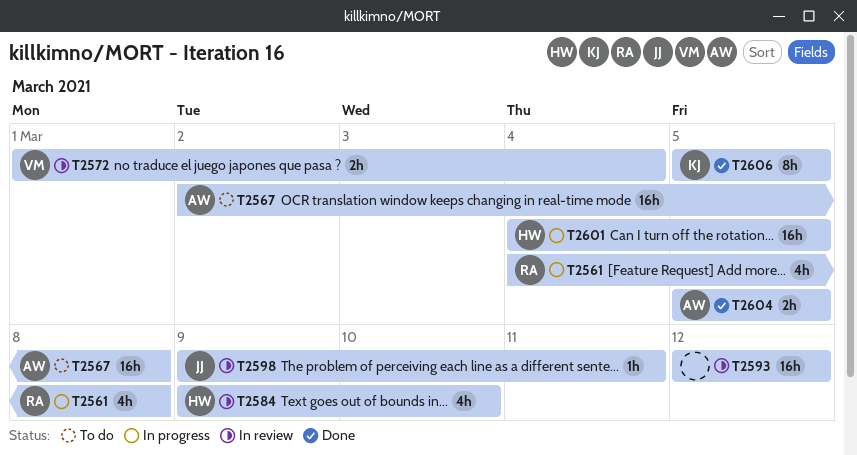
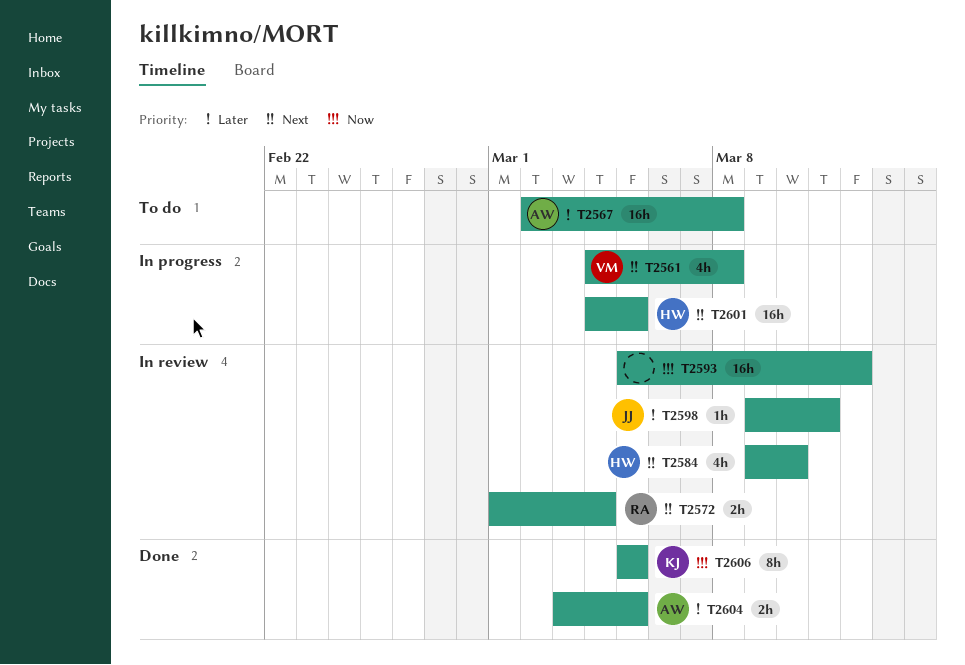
T2561, owner: RA -> VM
T2572, owner: VM -> RA
T2593, start: Mar 12 -> Mar 5
T2604, start: Mar 5 -> Mar 3

